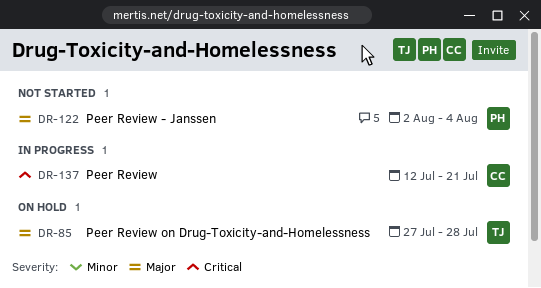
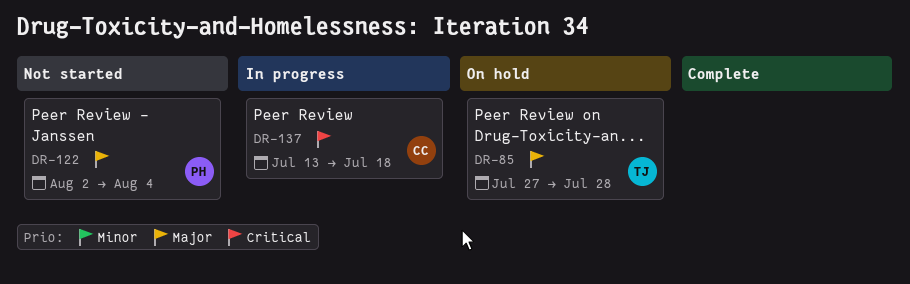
DR-137, start: Jul 12 -> Jul 13
DR-137, due: Jul 21 -> Jul 18

